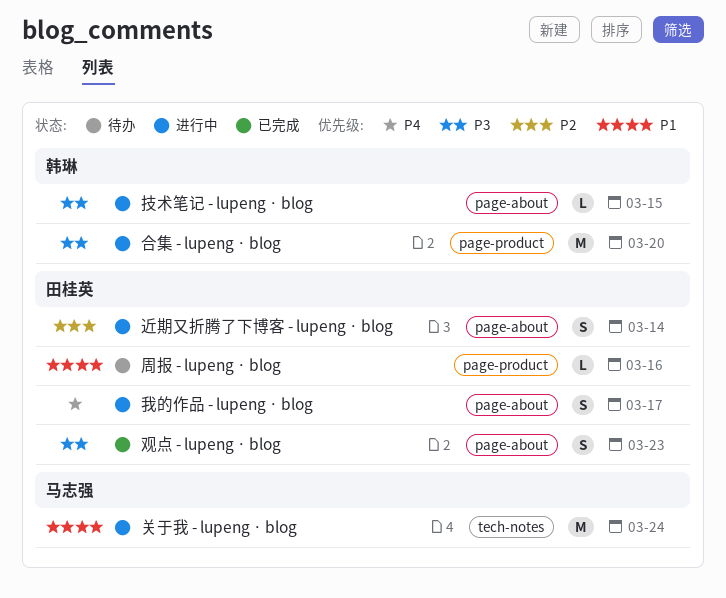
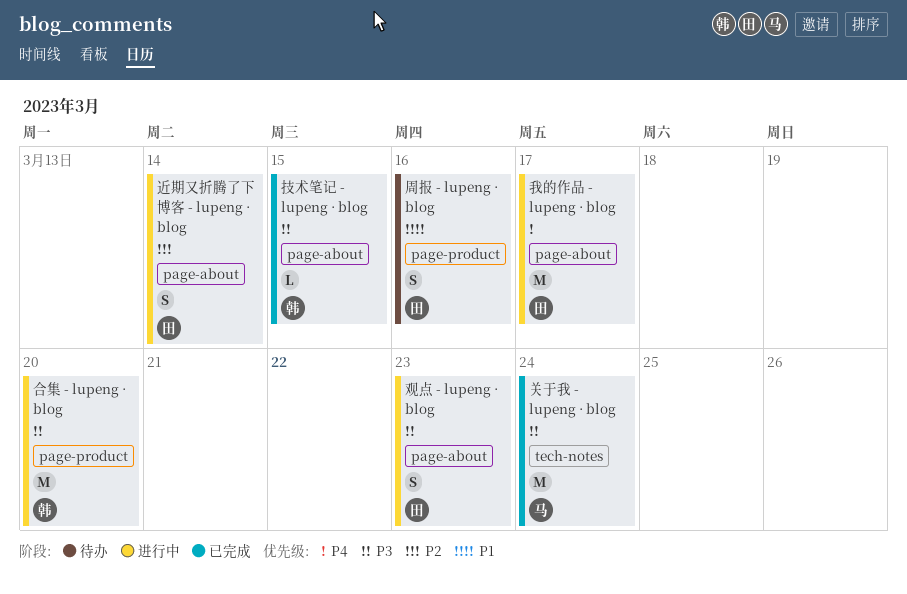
关于我 - lupeng · blog, status: 进行中 -> 已完成
关于我 - lupeng · blog, priority: P1 -> P3
周报 - lupeng · blog, estimate: L -> S
我的作品 - lupeng · blog, estimate: S -> M
技术笔记 - lupeng · blog, status: 进行中 -> 已完成
观点 - lupeng · blog, status: 已完成 -> 进行中

